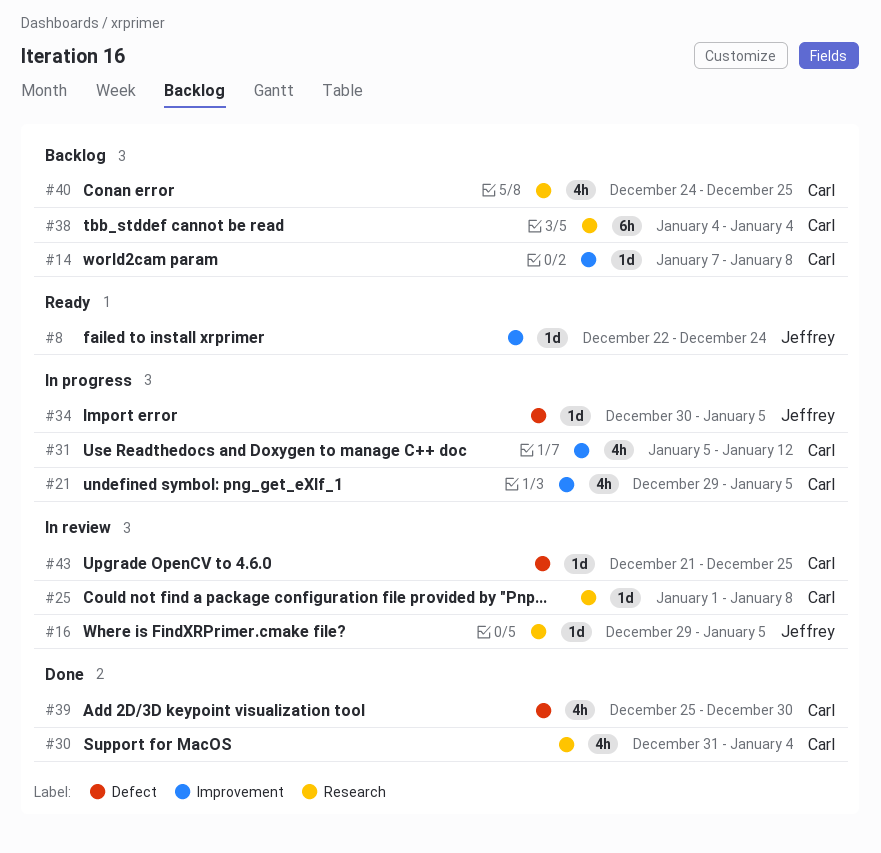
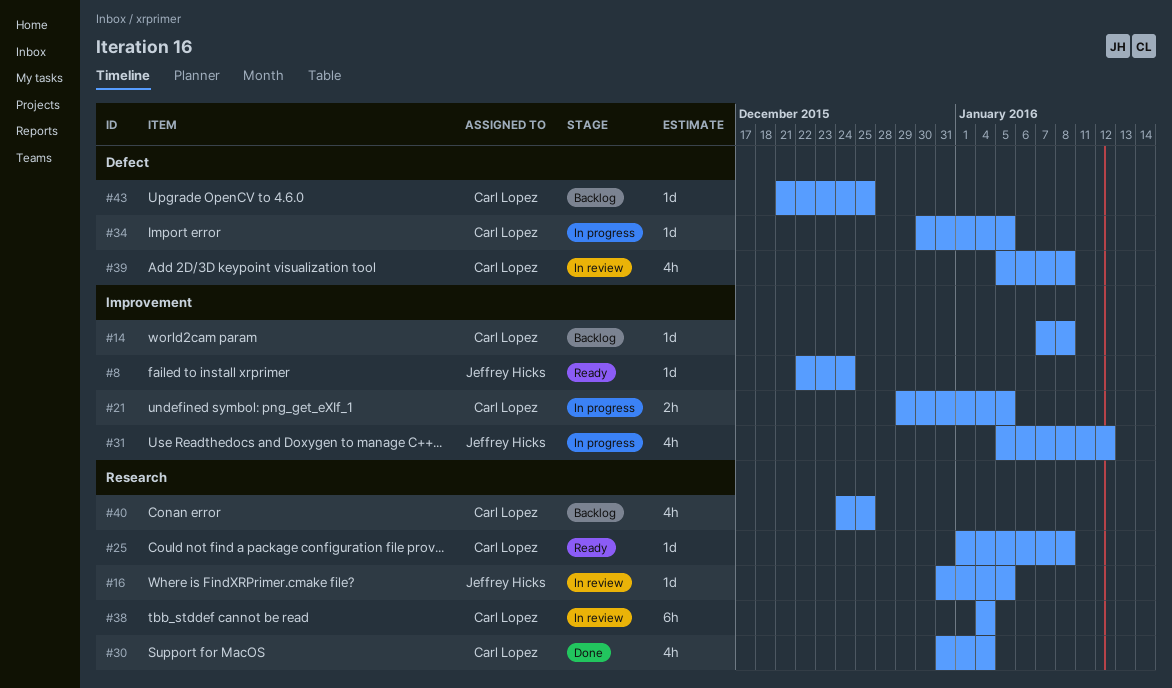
#16, start: Dec 29 -> Dec 31
#21, estimate: 4h -> 2h
#25, status: In review -> Ready
#31, owner: Carl Lopez -> Jeffrey Hicks
#34, owner: Jeffrey Hicks -> Carl Lopez
#38, status: Backlog -> In review
#39, status: Done -> In review
#39, start: Dec 25 -> Jan 5
#39, due: Dec 30 -> Jan 8
#43, status: In review -> Backlog

